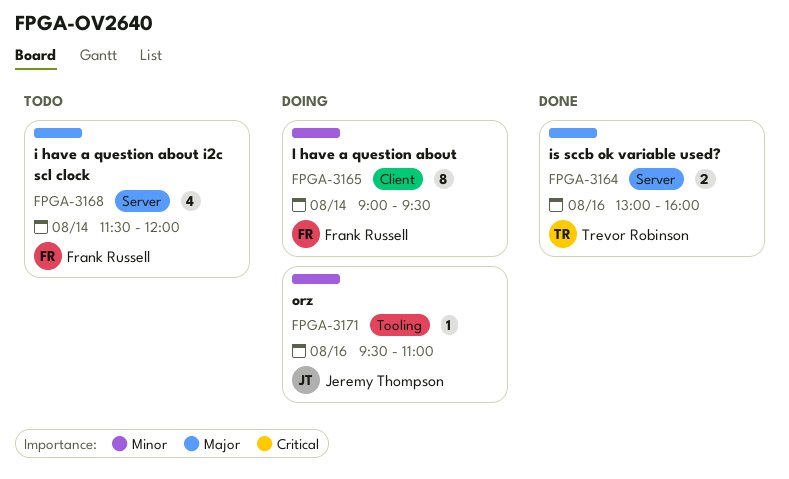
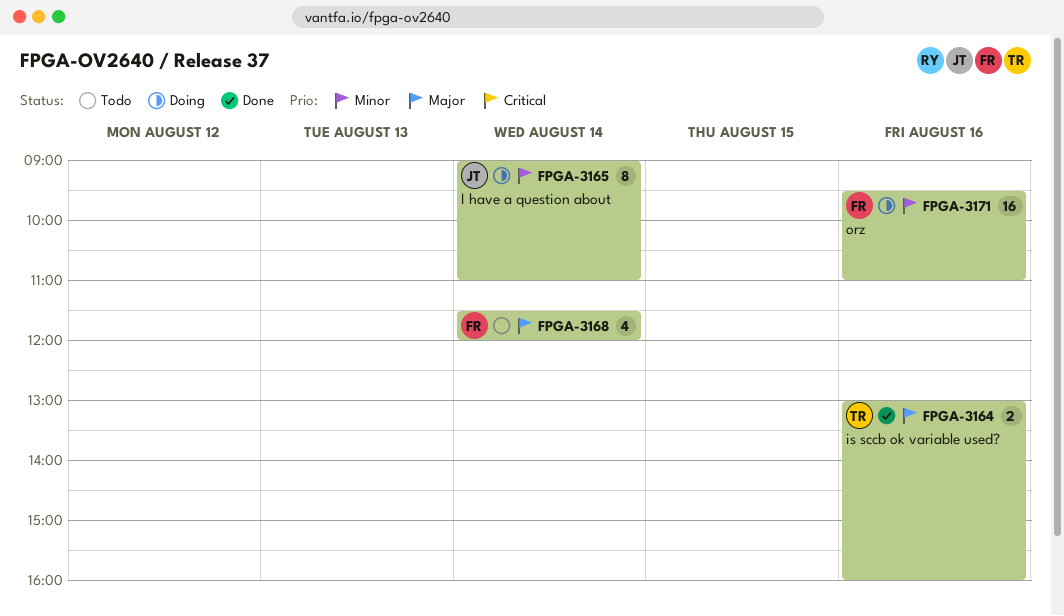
FPGA-3165, owner: Frank Russell -> Jeremy Thompson
FPGA-3165, ends: 09:30 -> 11:00
FPGA-3171, owner: Jeremy Thompson -> Frank Russell
FPGA-3171, estimate: 1 -> 16

